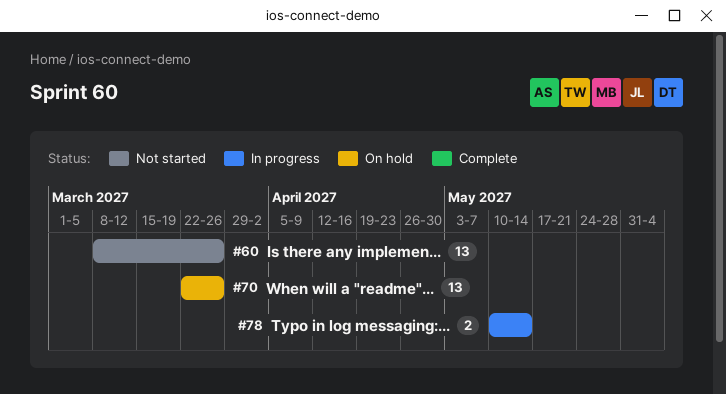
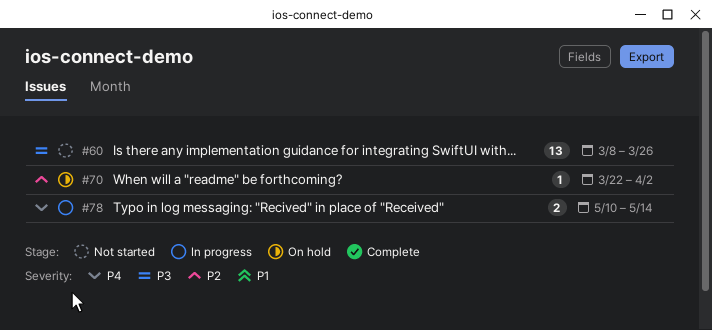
#70, estimate: 13 -> 1
#70, due: Mar 26 -> Apr 2

